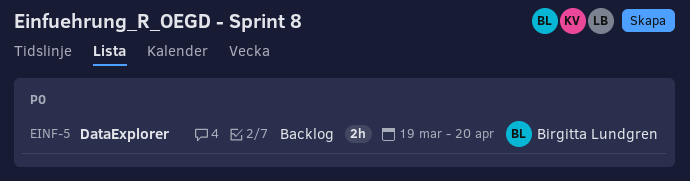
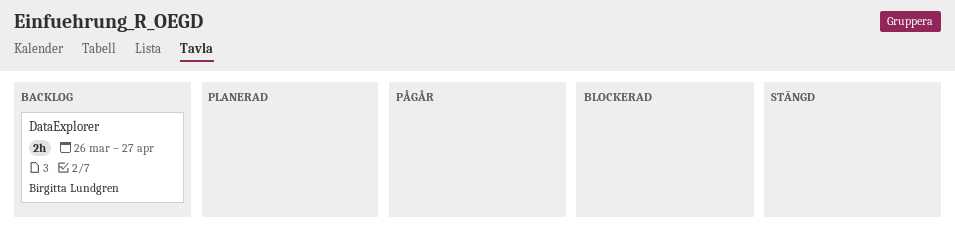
DataExplorer, start: Mar 19 -> Mar 26
DataExplorer, due: Apr 20 -> Apr 27

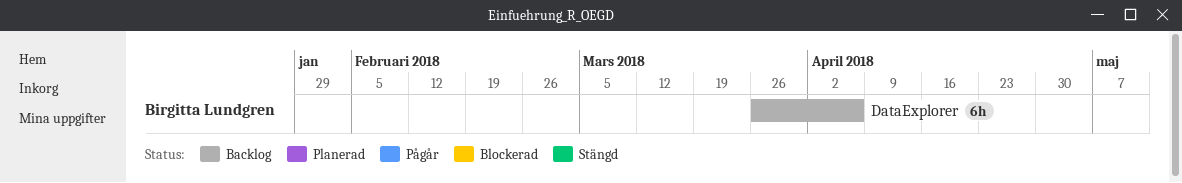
DataExplorer, estimate: 2h -> 6h
DataExplorer, due: Apr 27 -> Apr 6

